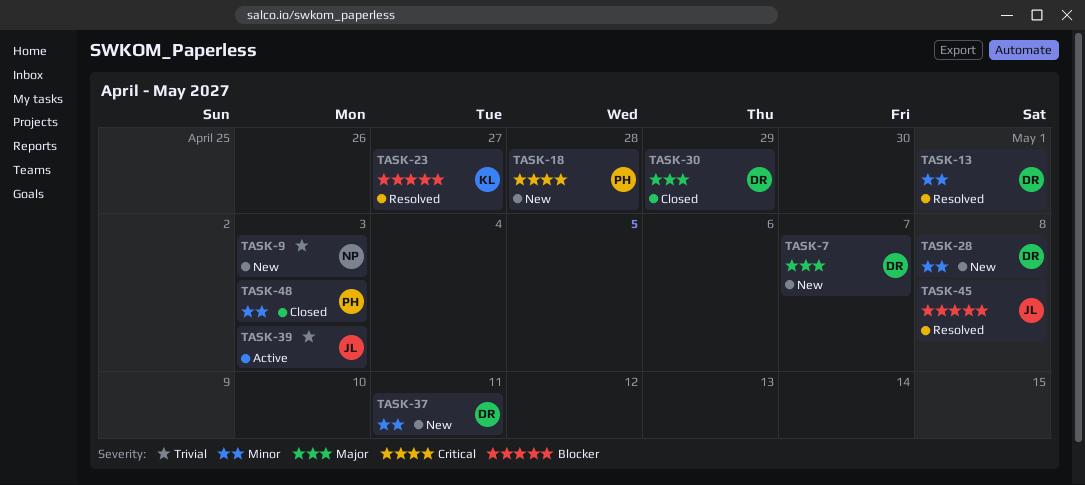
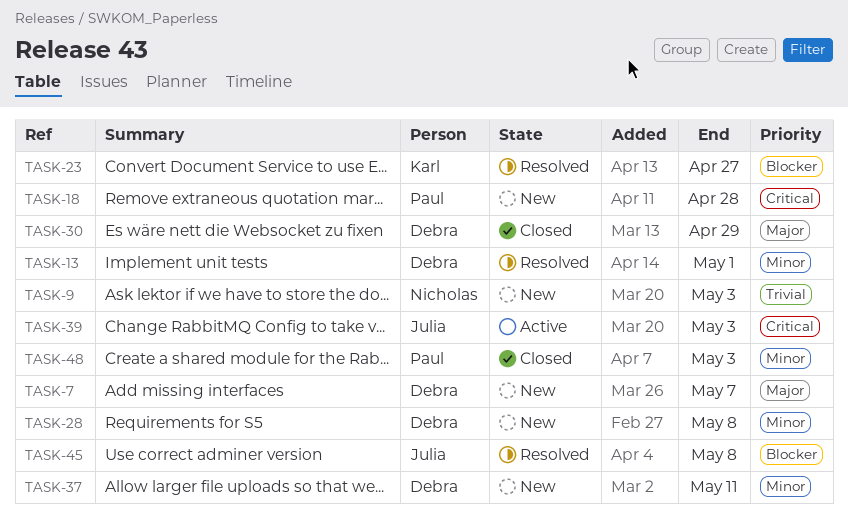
TASK-39, priority: Trivial -> Critical

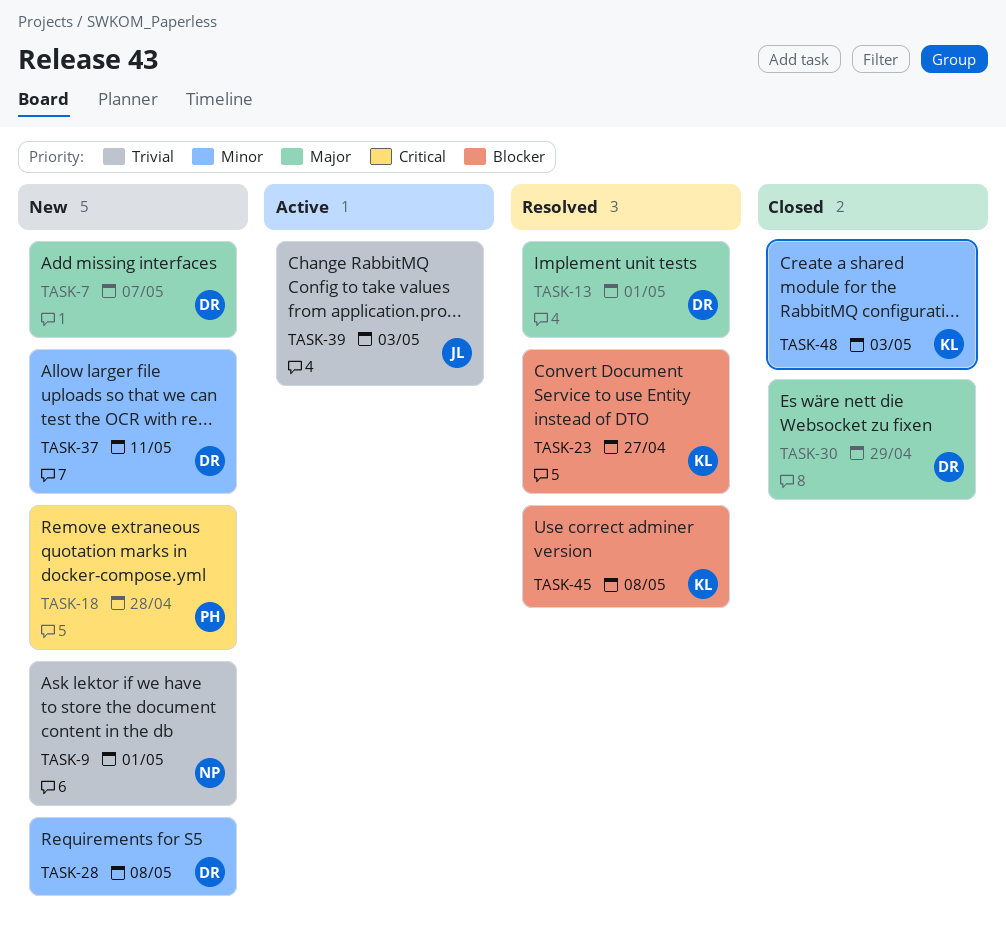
TASK-9, due: May 3 -> May 1
TASK-13, priority: Minor -> Major
TASK-39, priority: Critical -> Trivial
TASK-45, owner: Julia -> Karl
TASK-48, owner: Paul -> Karl

